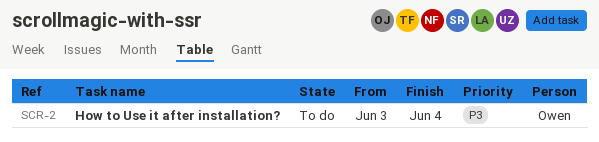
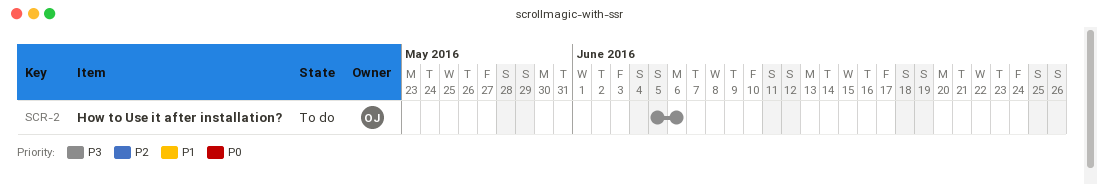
SCR-2, start: Jun 3 -> Jun 5
SCR-2, due: Jun 4 -> Jun 6

